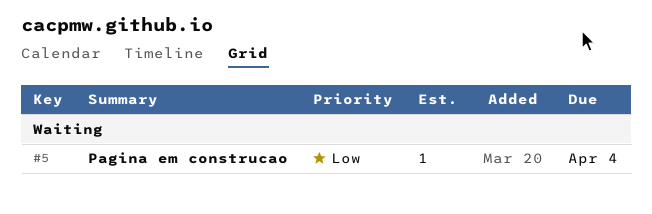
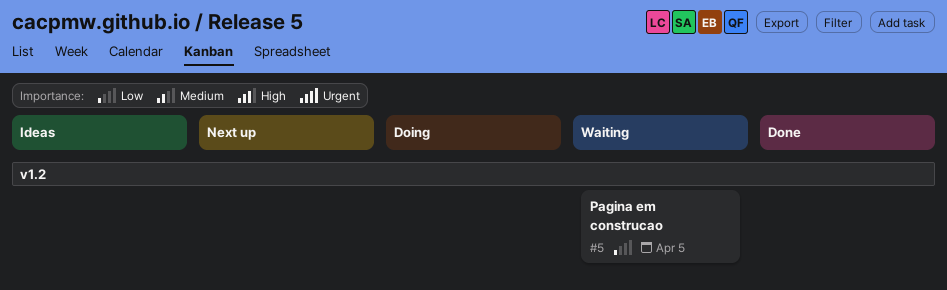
#5, due: Apr 4 -> Apr 5

